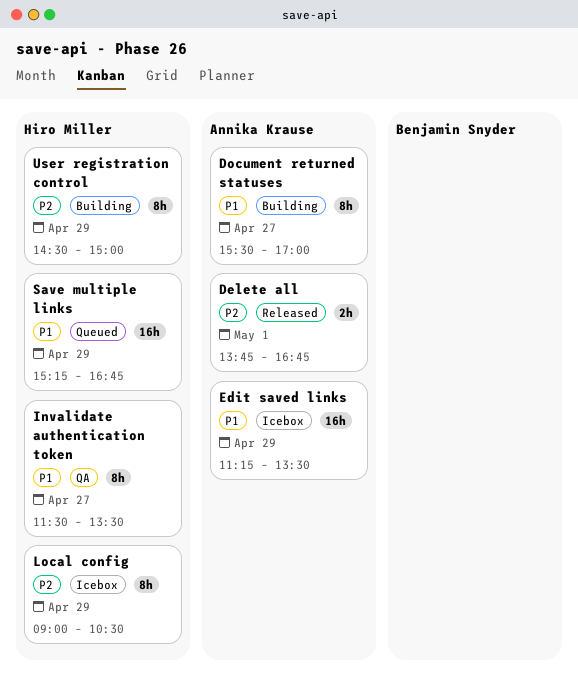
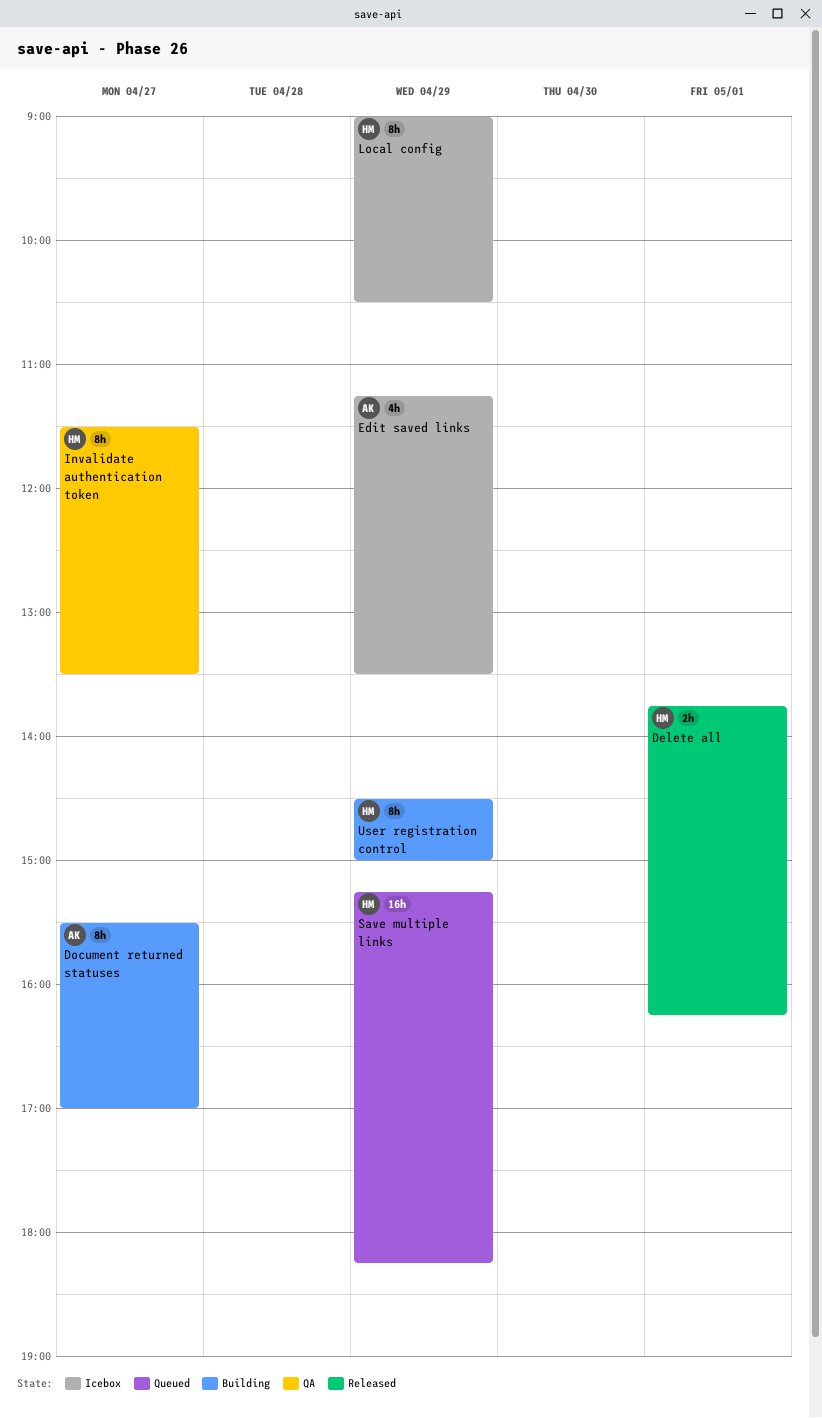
Delete all, owner: Annika Krause -> Hiro Miller
Delete all, ends: 16:45 -> 16:15
Edit saved links, estimate: 16h -> 4h
Save multiple links, ends: 16:45 -> 18:15

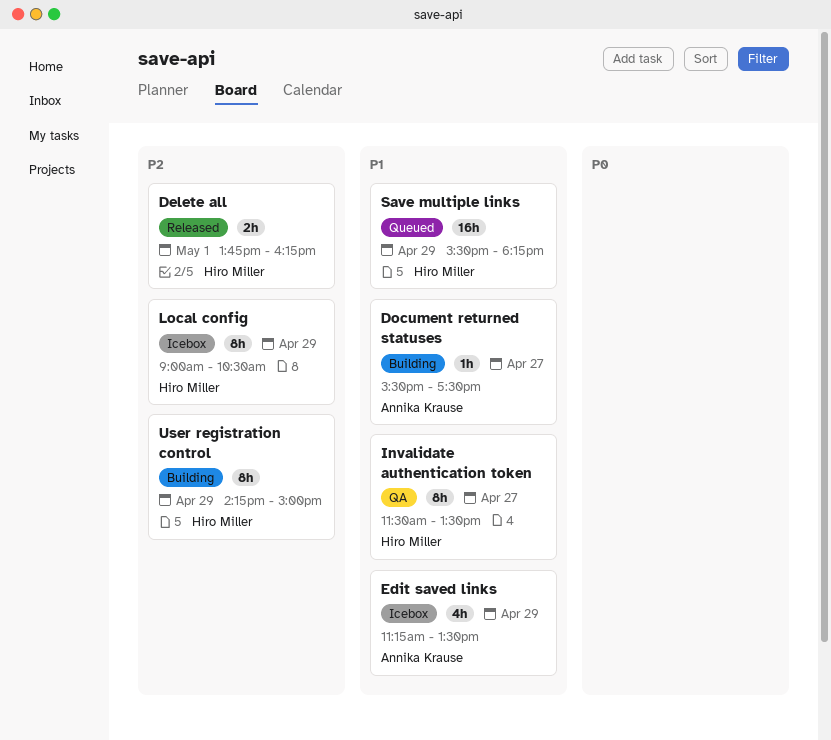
Document returned statuses, estimate: 8h -> 1h
Document returned statuses, ends: 17:00 -> 17:30
Save multiple links, begins: 15:15 -> 15:30
User registration control, begins: 14:30 -> 14:15

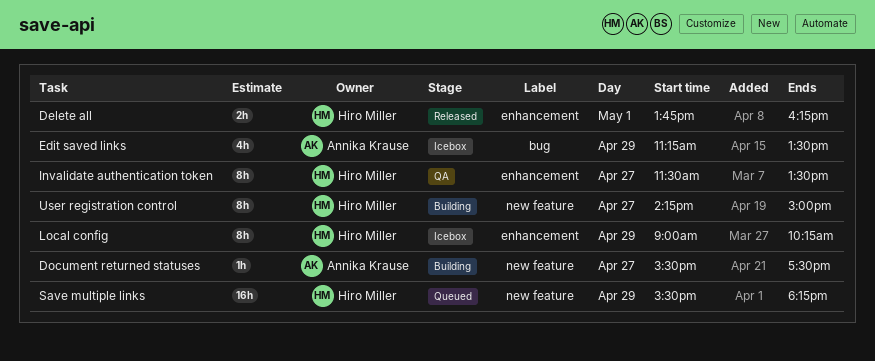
Local config, ends: 10:30 -> 10:15
User registration control, day: Apr 29 -> Apr 27

